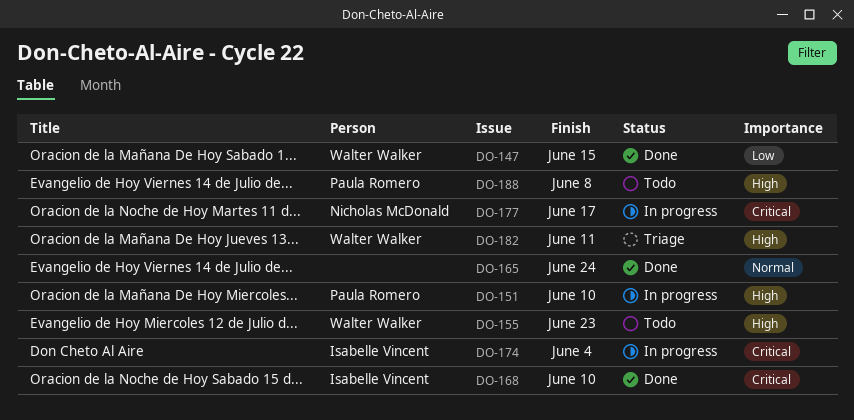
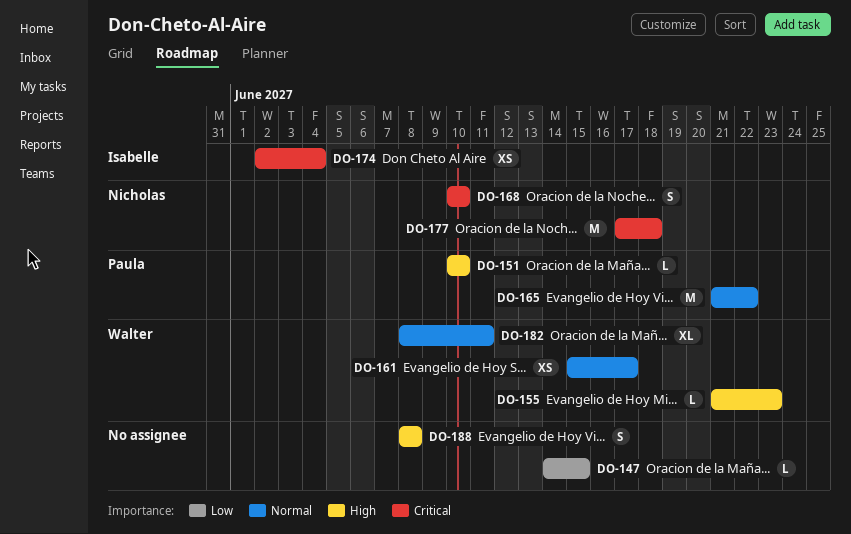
DO-147, owner: Walter Walker -> none
DO-161: none -> present
DO-165, owner: none -> Paula Romero
DO-165, due: Jun 24 -> Jun 22
DO-168, owner: Isabelle Vincent -> Nicholas McDonald
DO-177, due: Jun 17 -> Jun 18
DO-182, priority: High -> Normal
DO-188, owner: Paula Romero -> none

